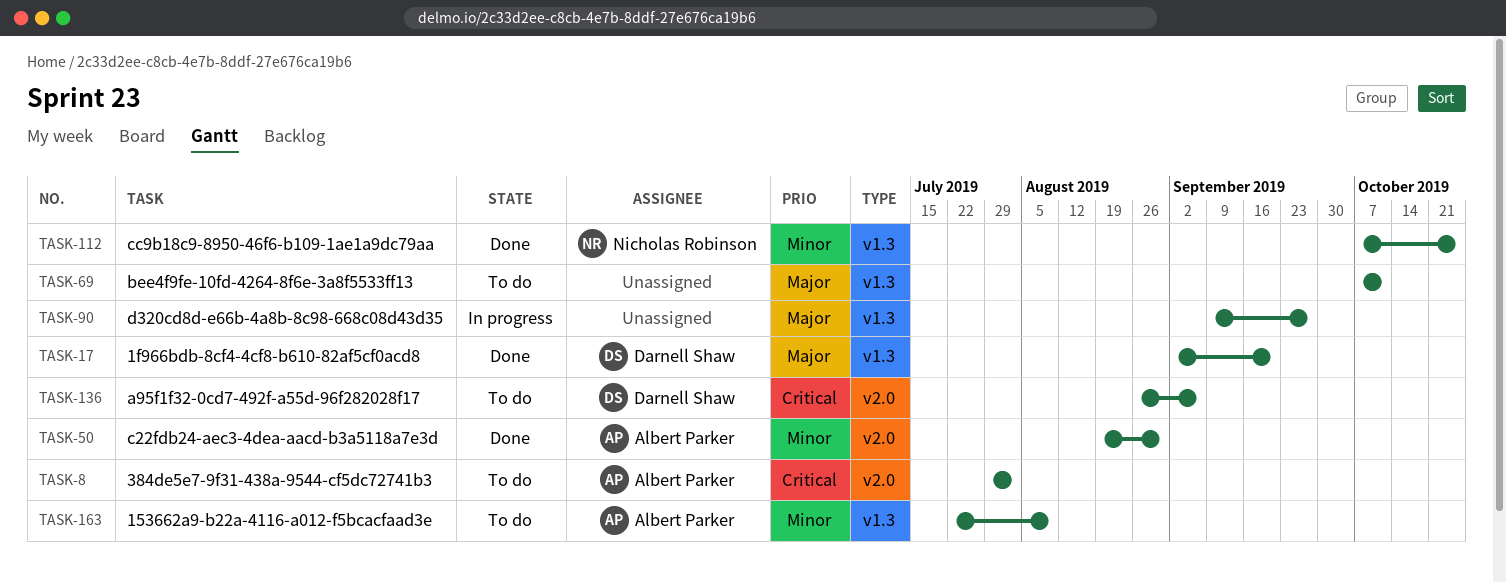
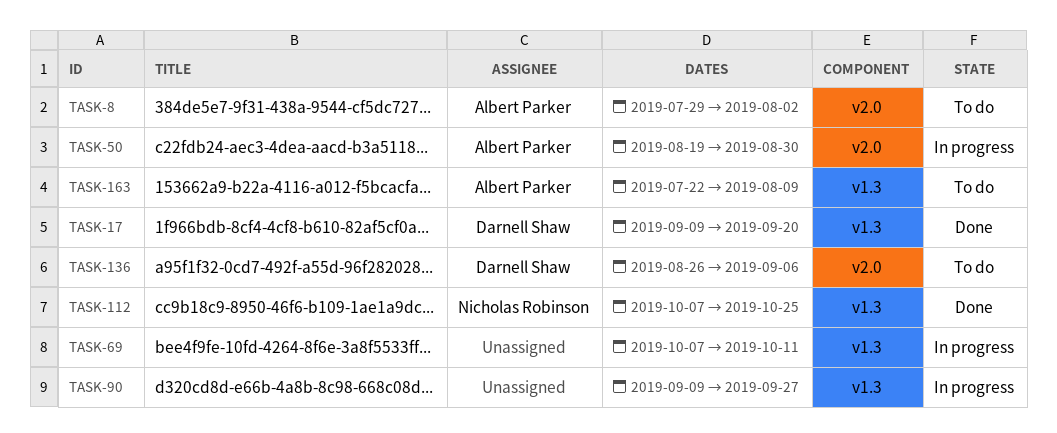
TASK-17, start: Sep 2 -> Sep 9
TASK-50, status: Done -> In progress
TASK-69, status: To do -> In progress

